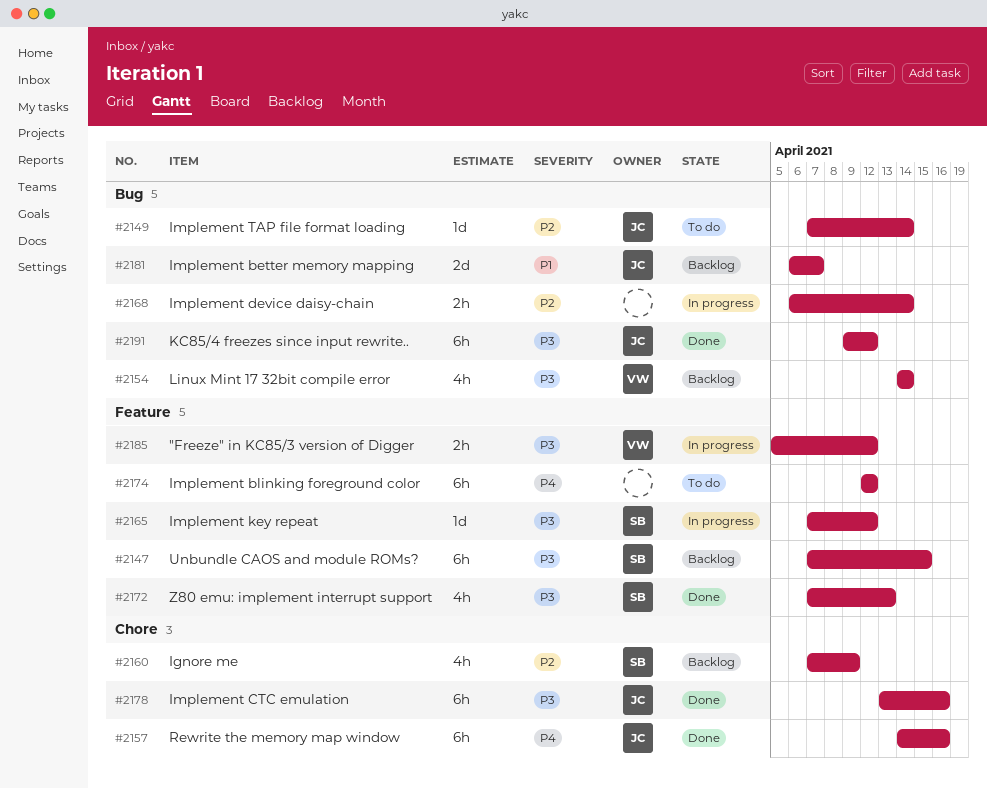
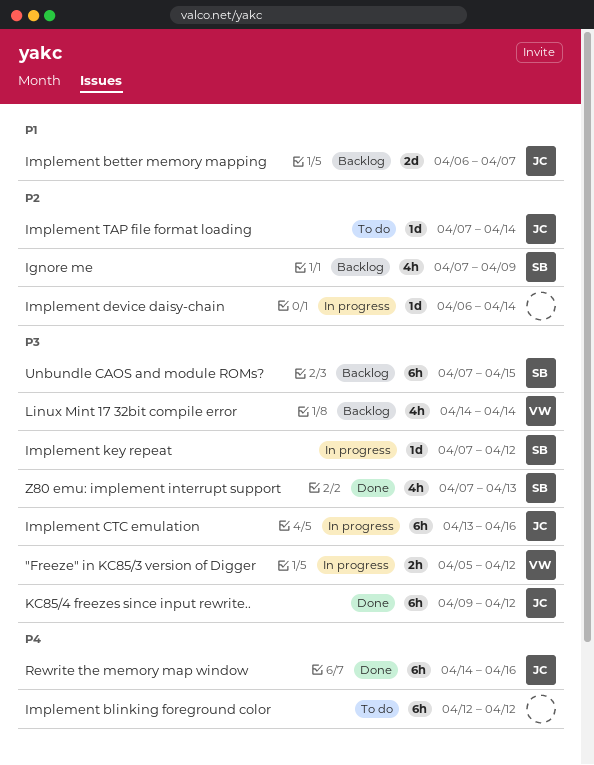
Implement CTC emulation, status: Done -> In progress
Implement device daisy-chain, estimate: 2h -> 1d

